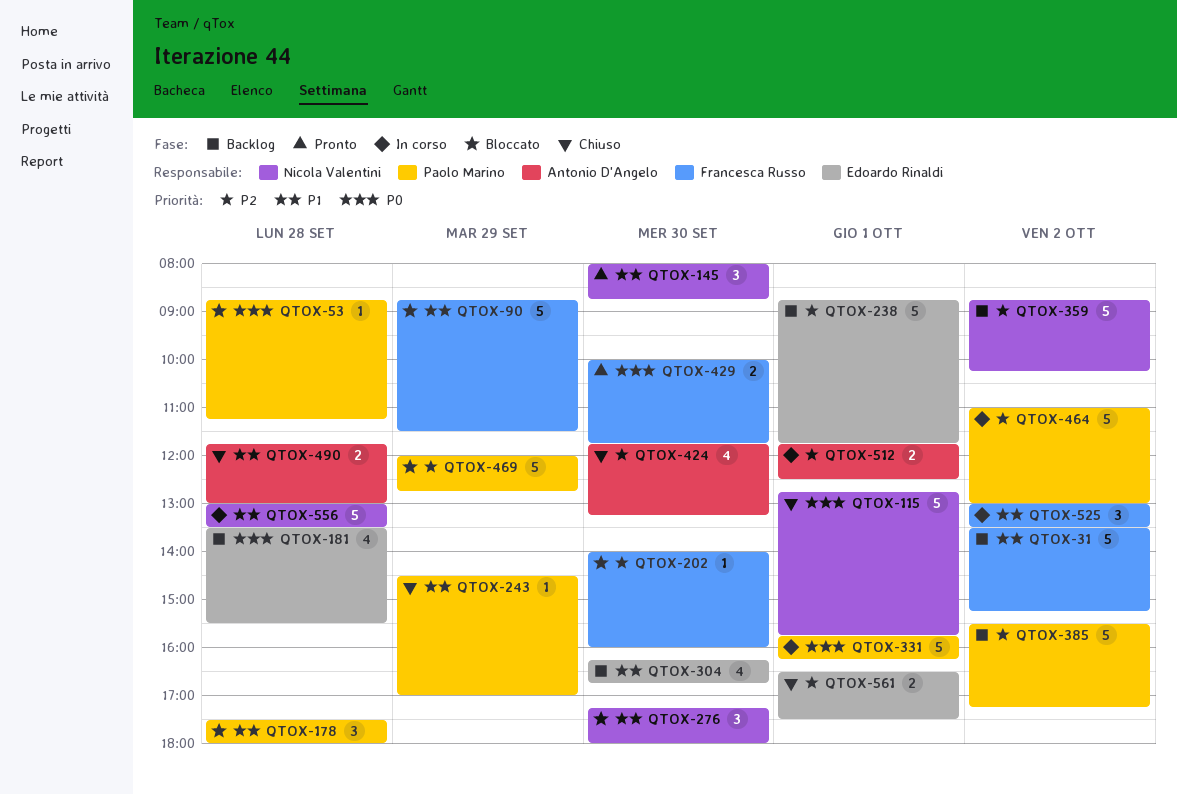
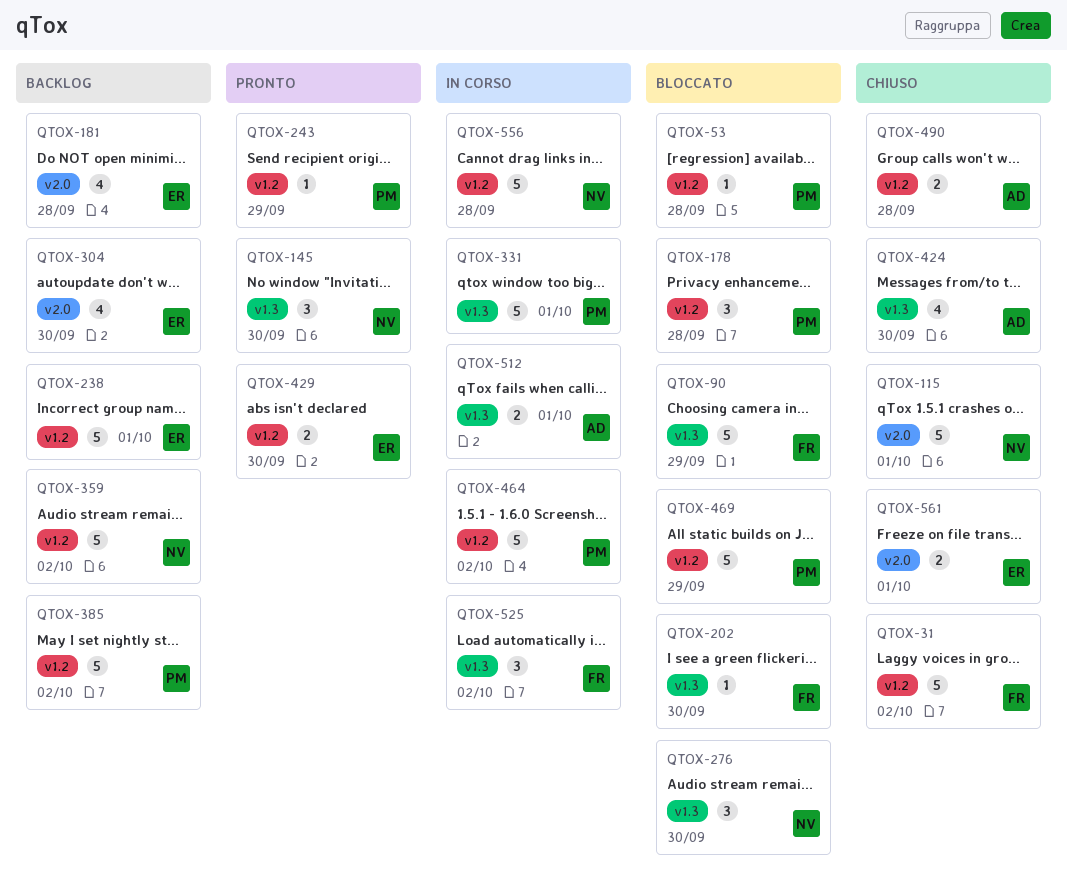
QTOX-31, status: Backlog -> Chiuso
QTOX-243, status: Chiuso -> Pronto
QTOX-429, owner: Francesca Russo -> Edoardo Rinaldi

